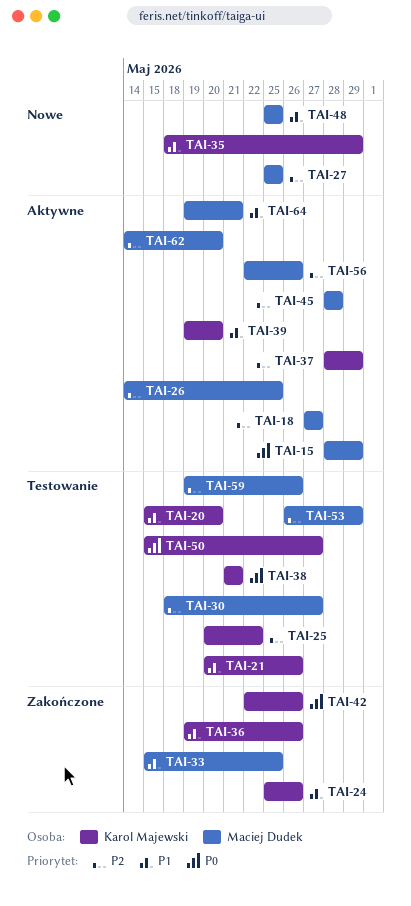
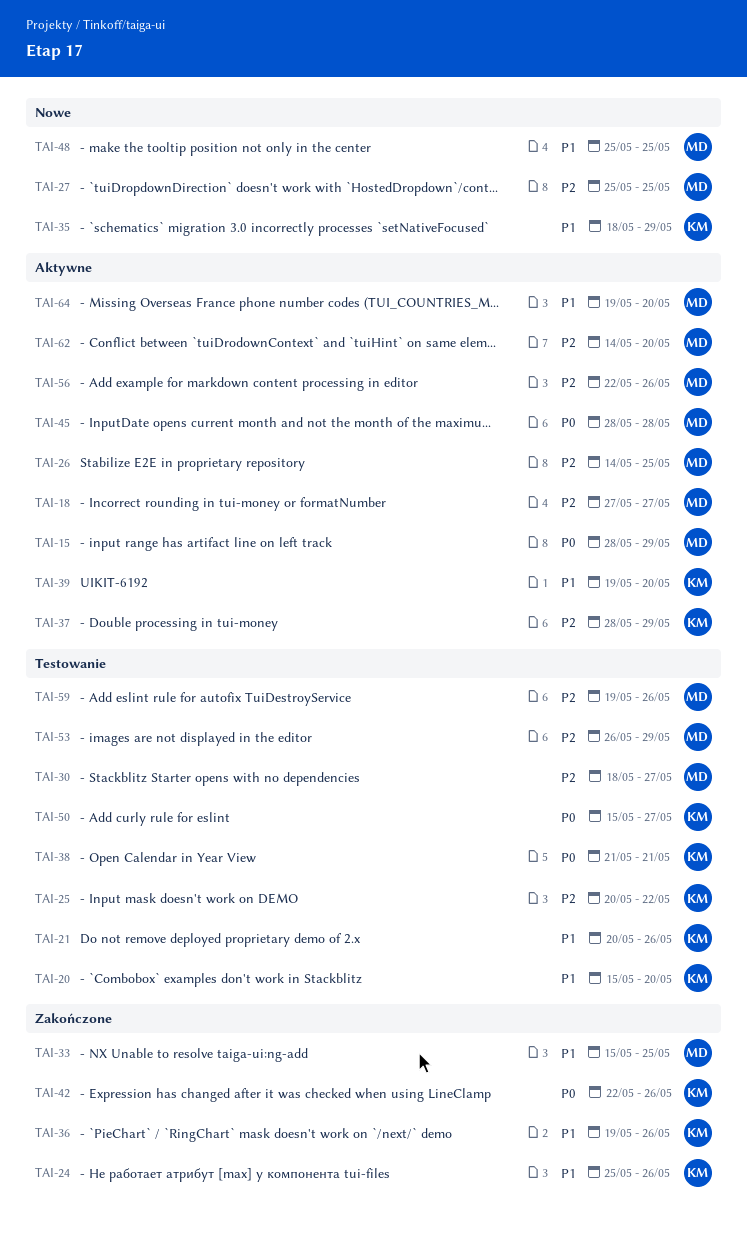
TAI-45, priority: P2 -> P0
TAI-64, due: May 21 -> May 20

